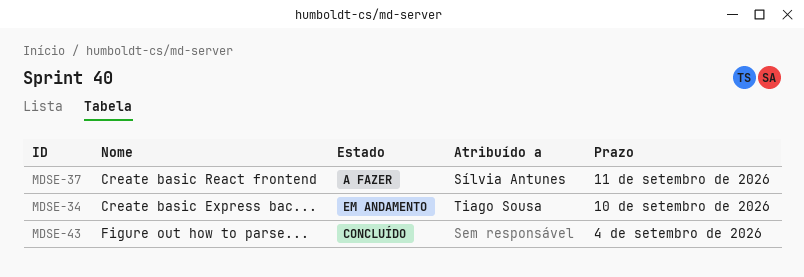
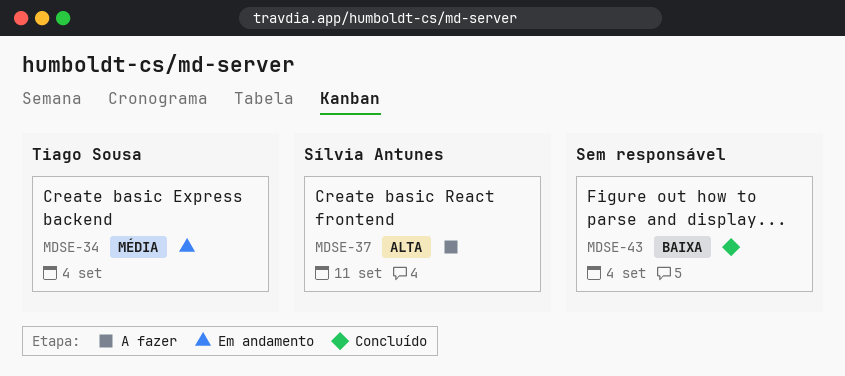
MDSE-34, due: Sep 10 -> Sep 4

